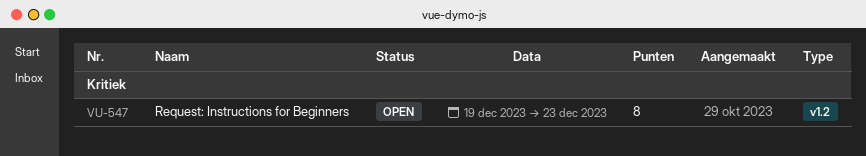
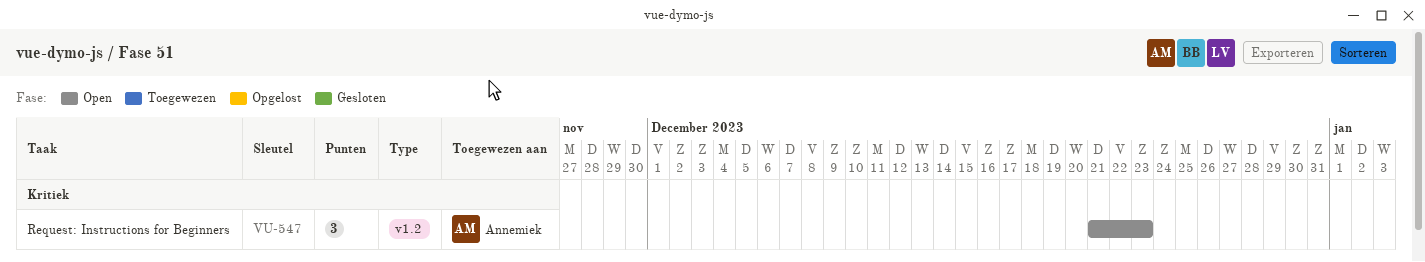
VU-547, estimate: 8 -> 3
VU-547, start: Dec 19 -> Dec 21

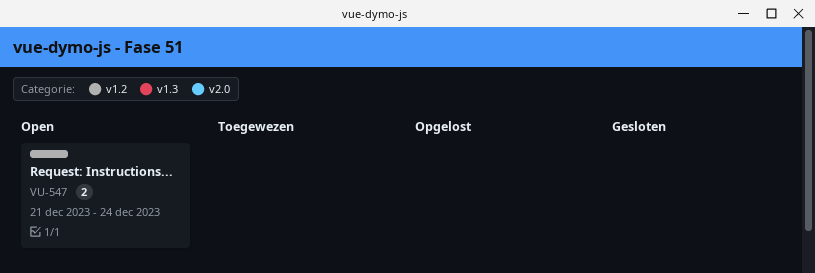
VU-547, estimate: 3 -> 2
VU-547, due: Dec 23 -> Dec 24

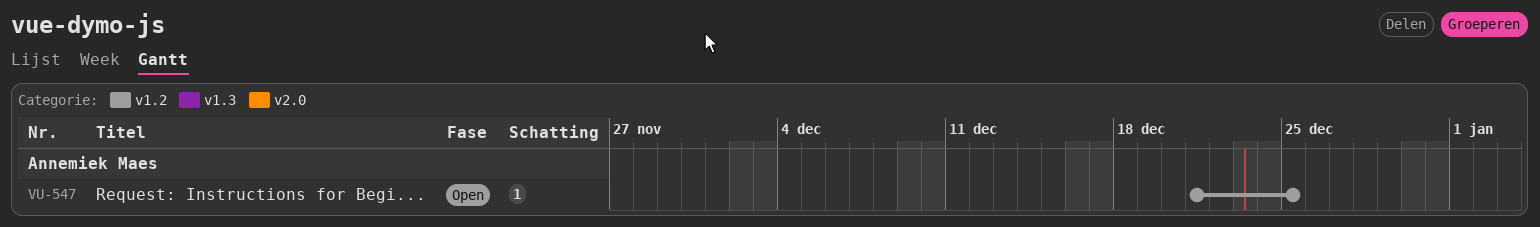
VU-547, estimate: 2 -> 1
VU-547, due: Dec 24 -> Dec 25

